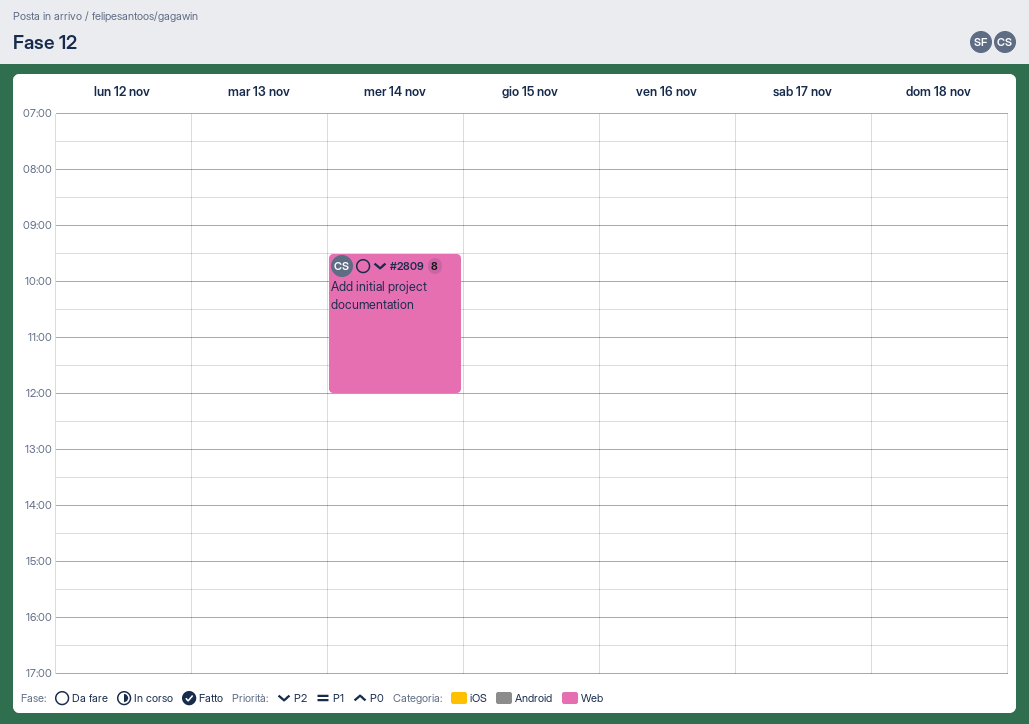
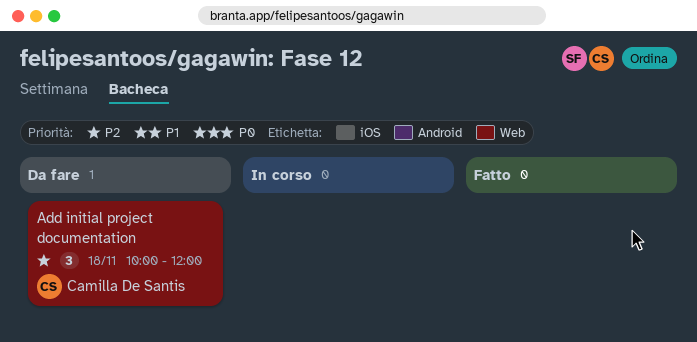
Add initial project documentation, estimate: 8 -> 3
Add initial project documentation, day: Nov 14 -> Nov 18
Add initial project documentation, begins: 09:30 -> 10:00

